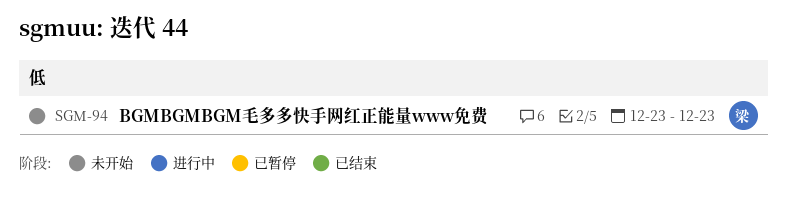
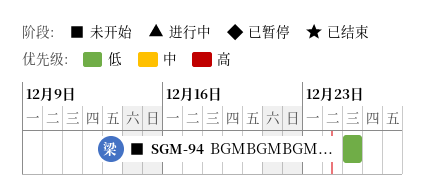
SGM-94, start: Dec 23 -> Dec 25
SGM-94, due: Dec 23 -> Dec 25

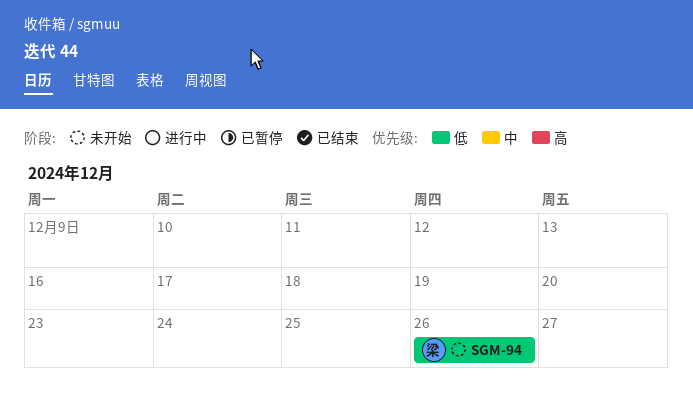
SGM-94, start: Dec 25 -> Dec 26
SGM-94, due: Dec 25 -> Dec 26

